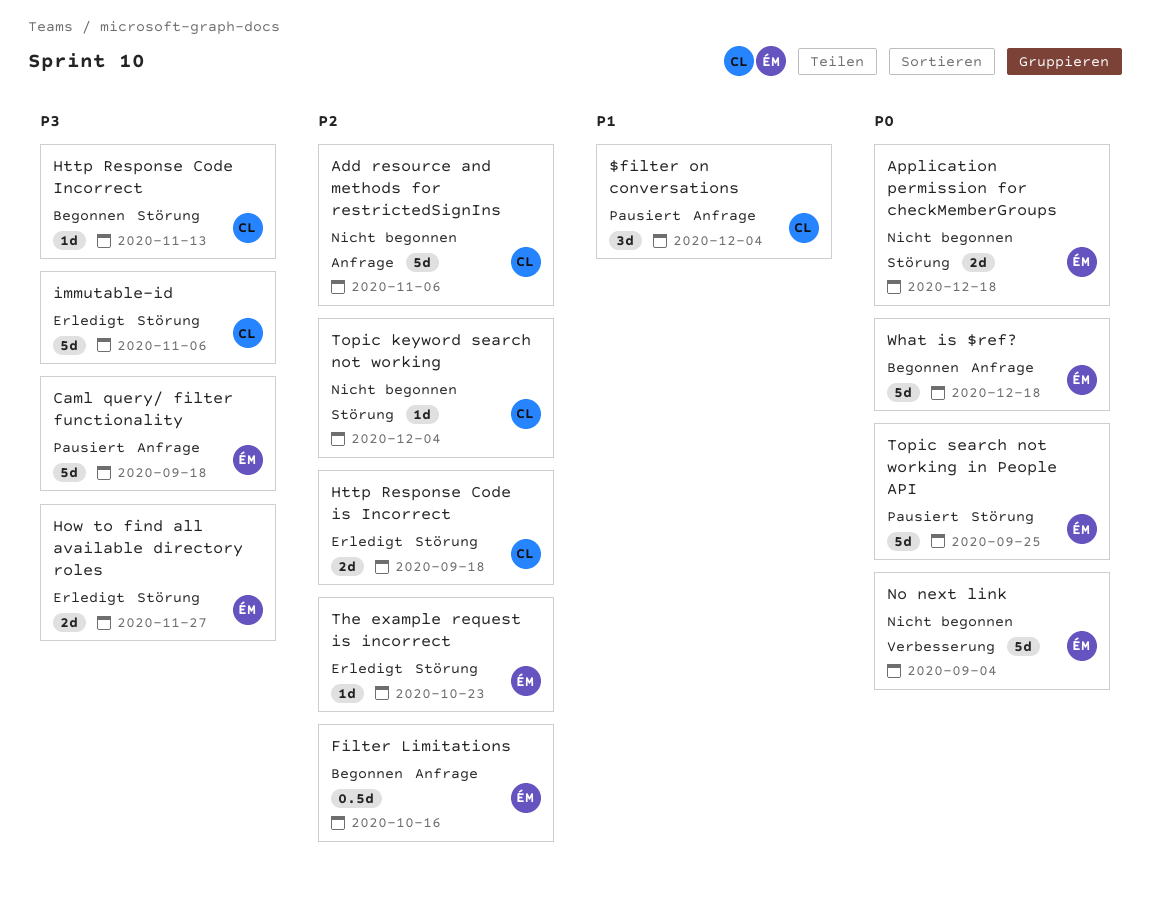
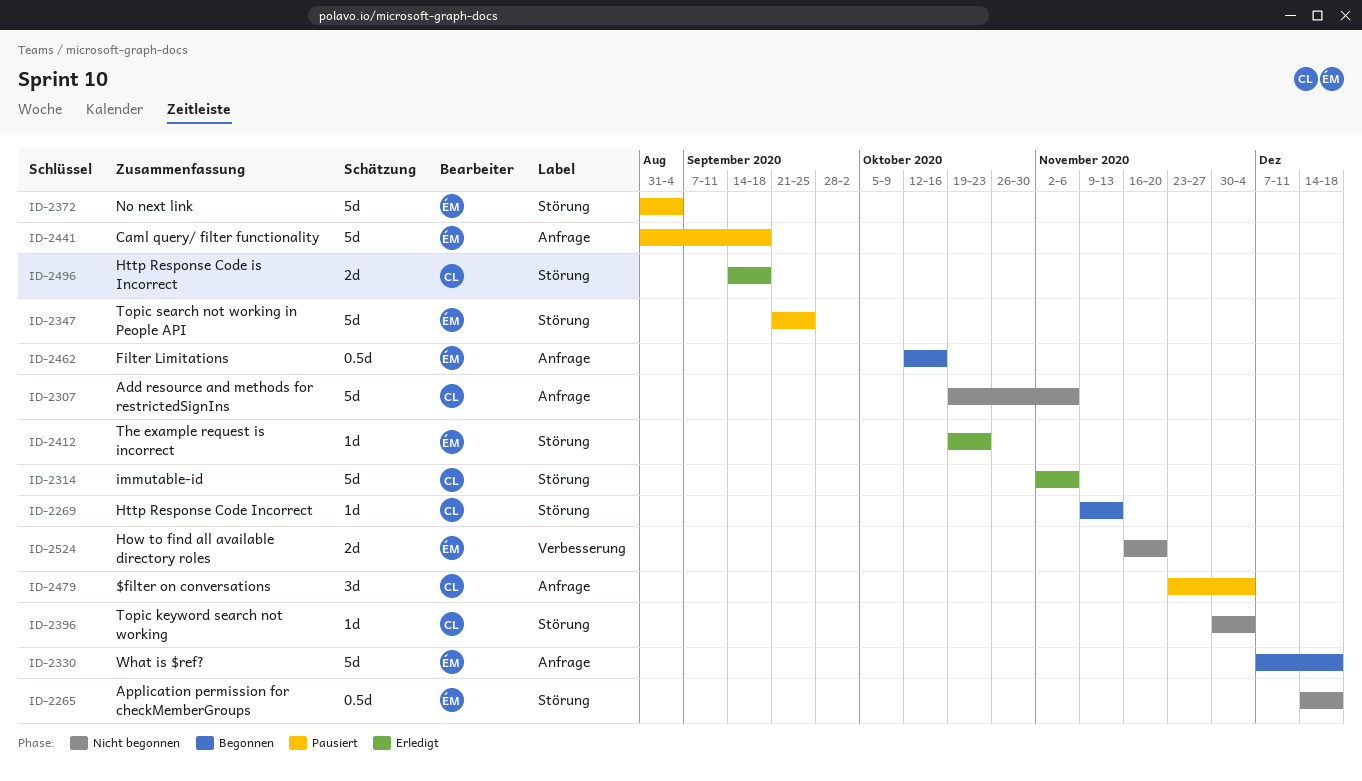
Application permission for checkMemberGroups, estimate: 2d -> 0.5d
How to find all available directory roles, status: Erledigt -> Nicht begonnen
How to find all available directory roles, label: Störung -> Verbesserung
How to find all available directory roles, due: Nov 27 -> Nov 20
No next link, status: Nicht begonnen -> Pausiert
No next link, label: Verbesserung -> Störung

